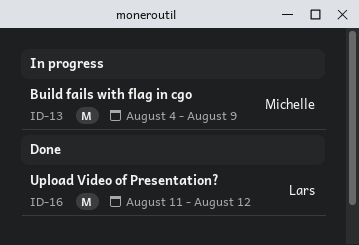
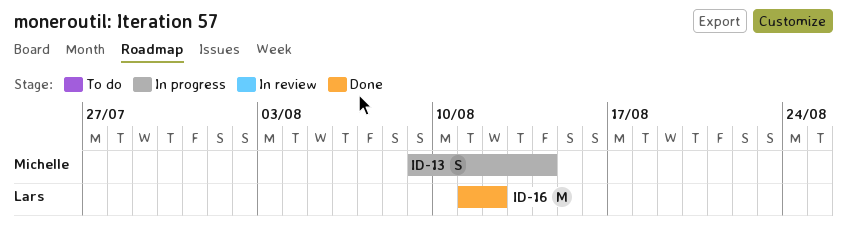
ID-13, estimate: M -> S
ID-13, start: Aug 4 -> Aug 9
ID-13, due: Aug 9 -> Aug 14

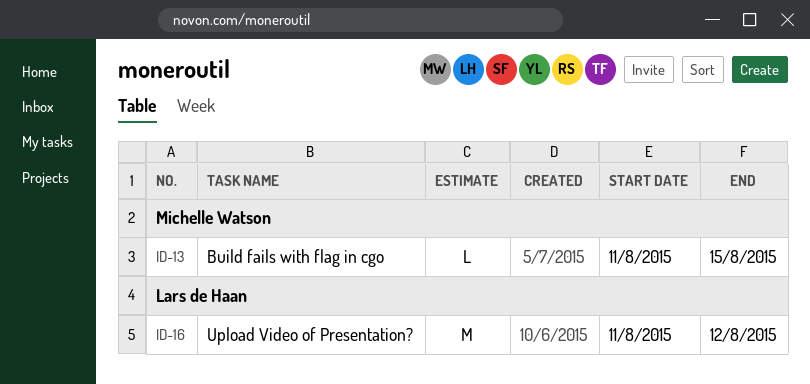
ID-13, estimate: S -> L
ID-13, start: Aug 9 -> Aug 11
ID-13, due: Aug 14 -> Aug 15

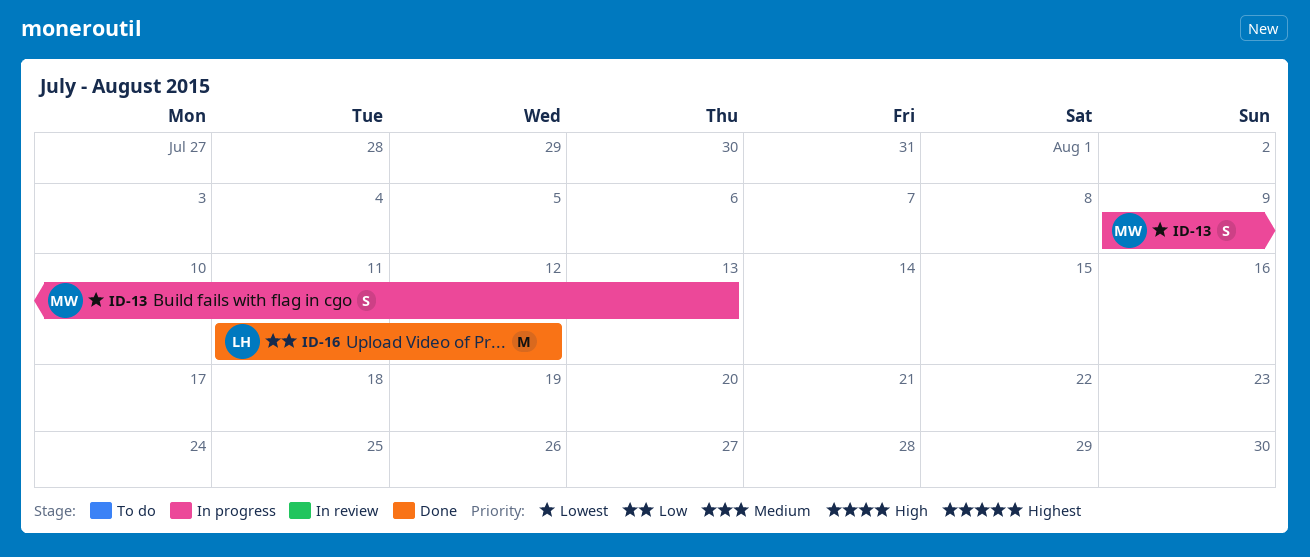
ID-13, estimate: L -> S
ID-13, start: Aug 11 -> Aug 9
ID-13, due: Aug 15 -> Aug 13

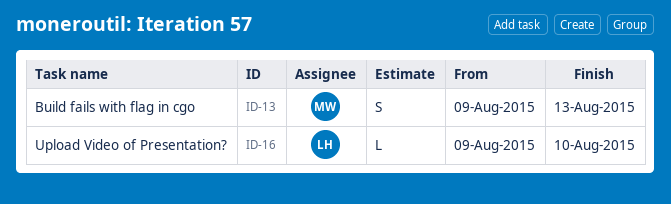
ID-16, estimate: M -> L
ID-16, start: Aug 11 -> Aug 9
ID-16, due: Aug 12 -> Aug 10

